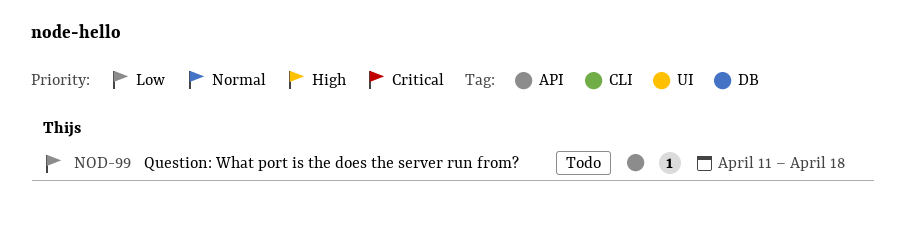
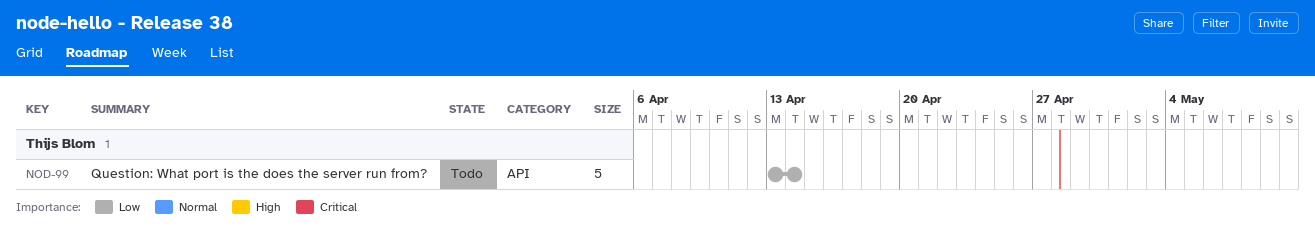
NOD-99, estimate: 1 -> 5
NOD-99, start: Apr 11 -> Apr 13
NOD-99, due: Apr 18 -> Apr 14

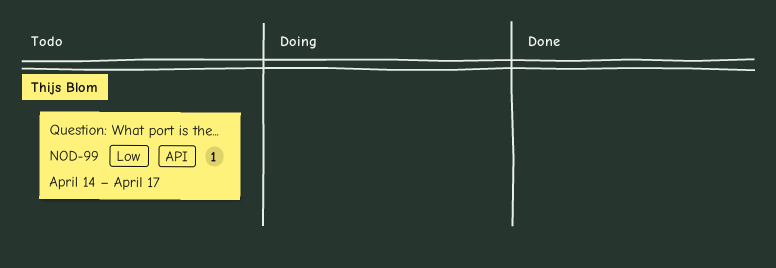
NOD-99, estimate: 5 -> 1
NOD-99, start: Apr 13 -> Apr 14
NOD-99, due: Apr 14 -> Apr 17

